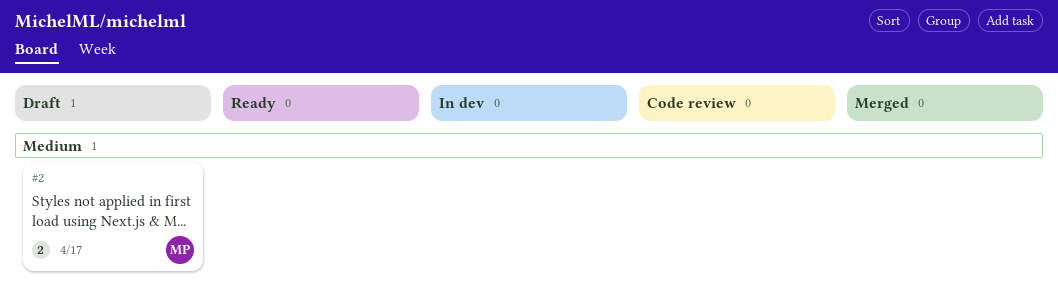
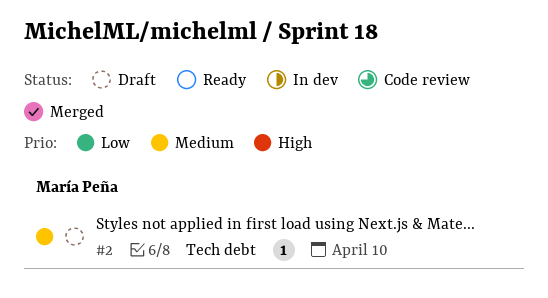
#2, estimate: 2 -> 1
#2, due: Apr 17 -> Apr 10

